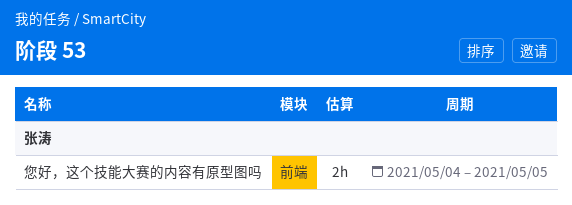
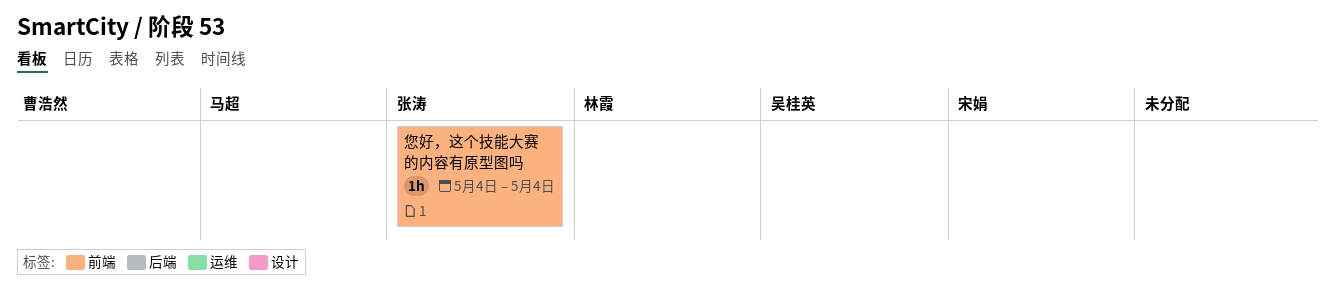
您好，这个技能大赛的内容有原型图吗, estimate: 2h -> 1h
您好，这个技能大赛的内容有原型图吗, due: May 5 -> May 4

